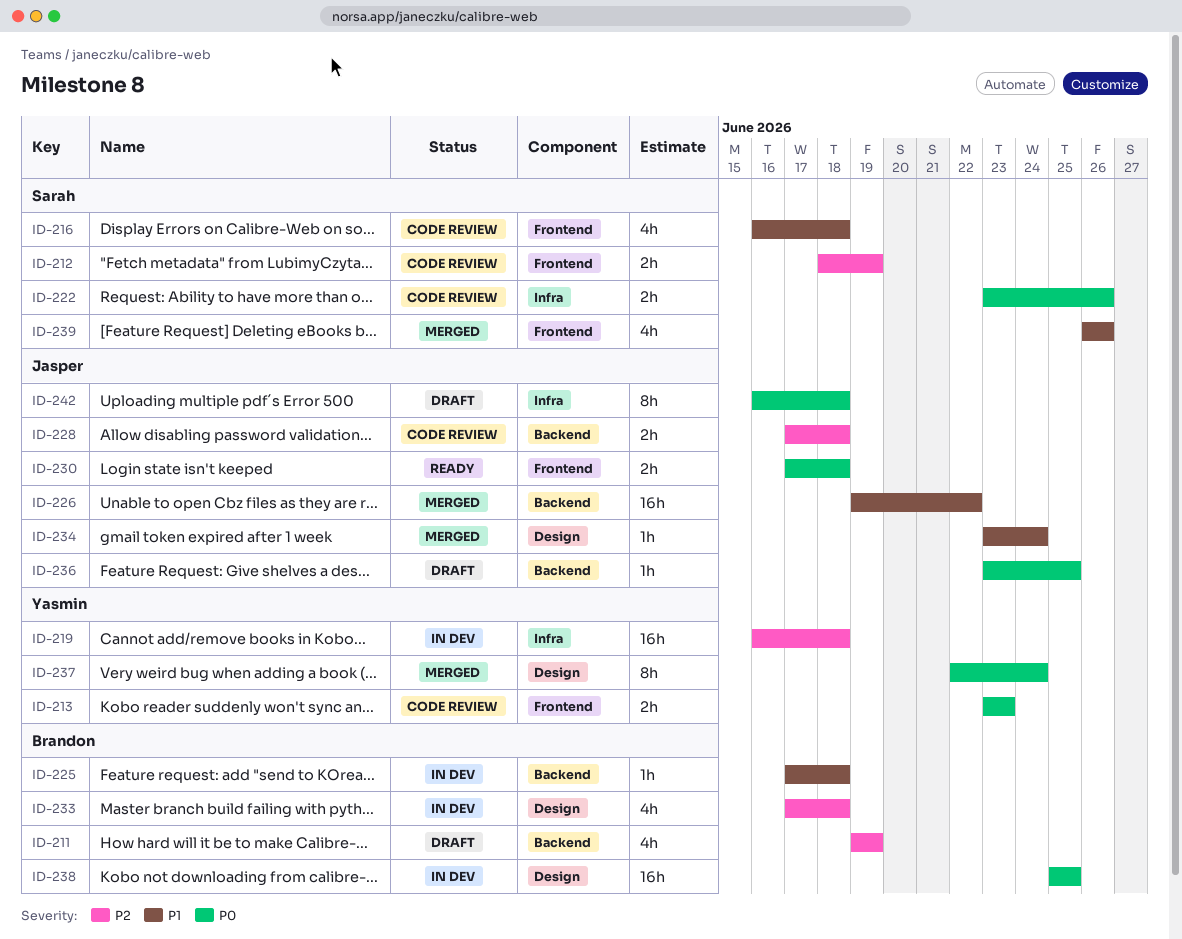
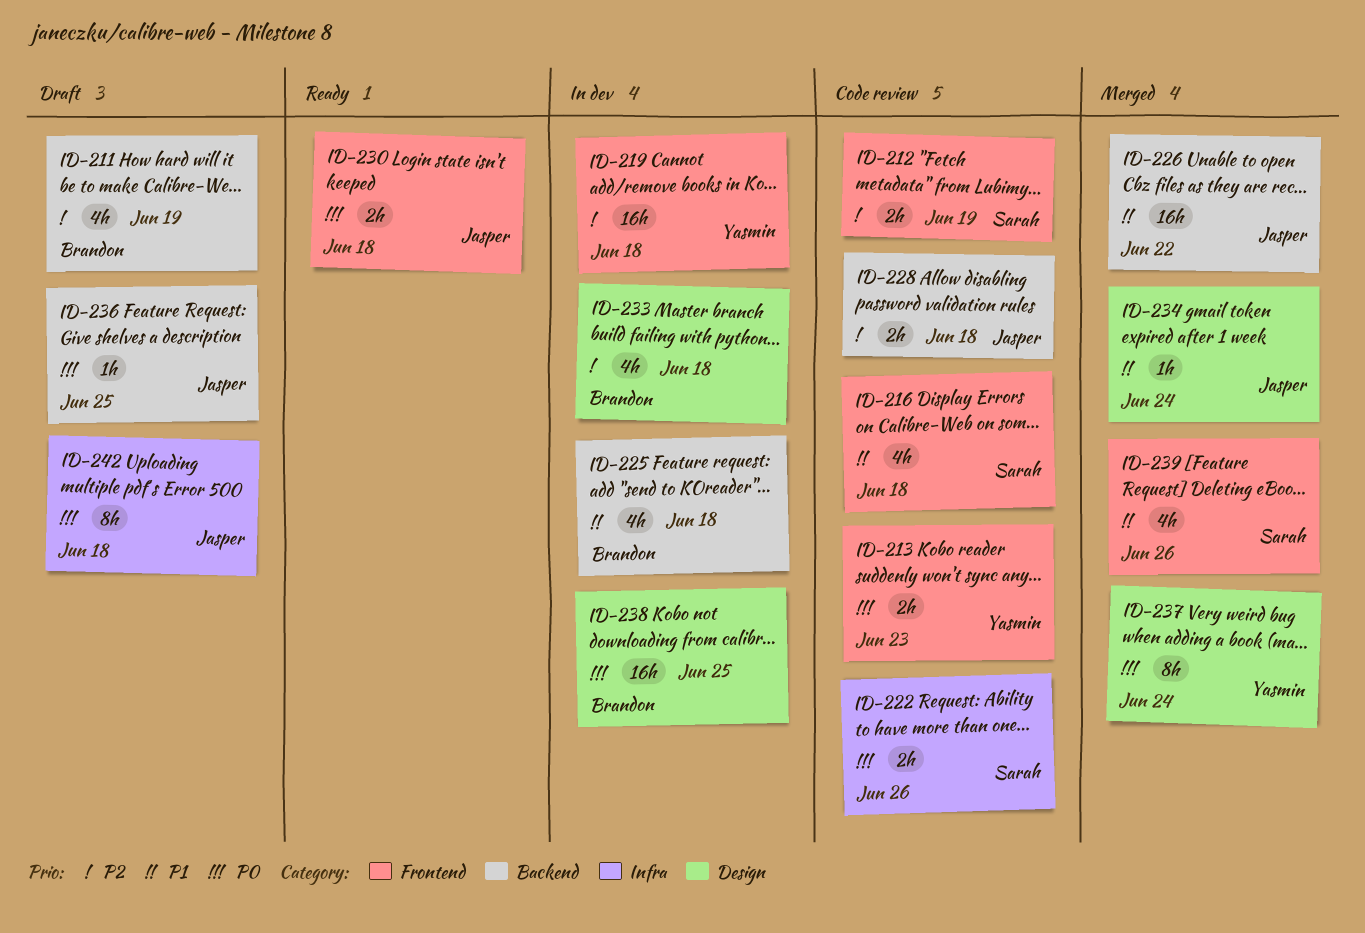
ID-219, label: Infra -> Frontend
ID-225, estimate: 1h -> 4h

